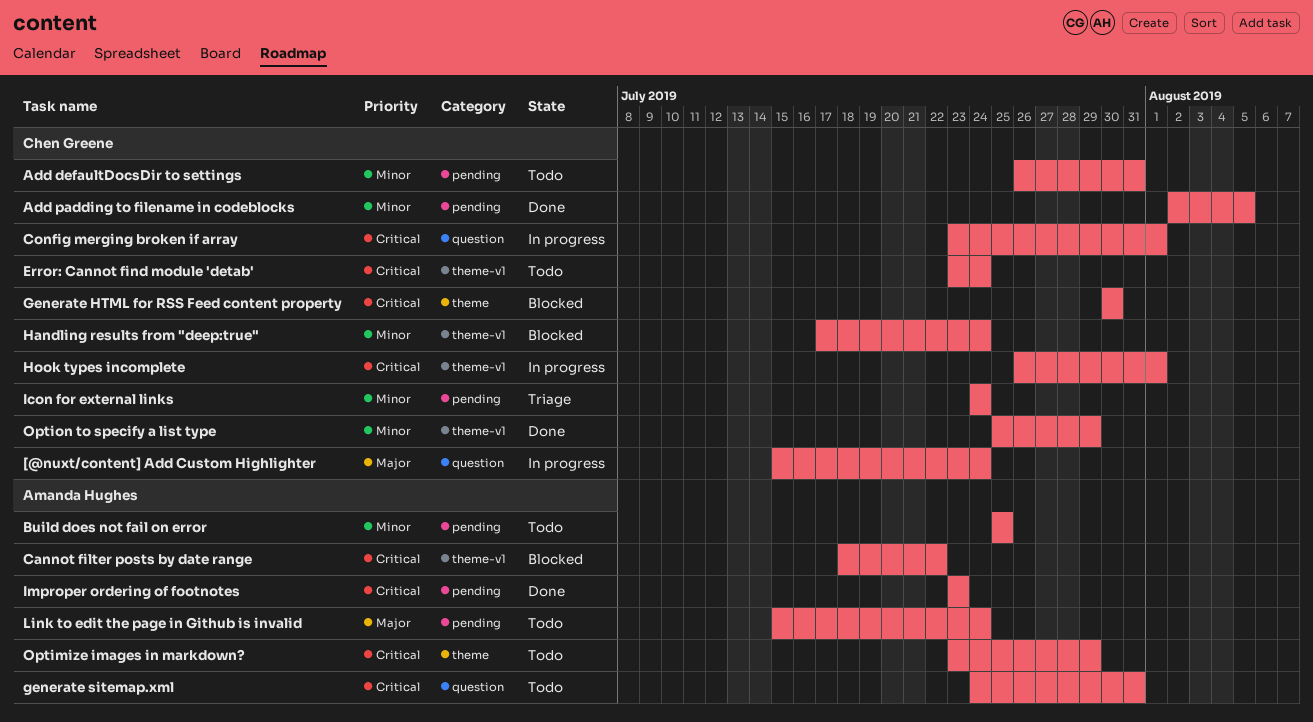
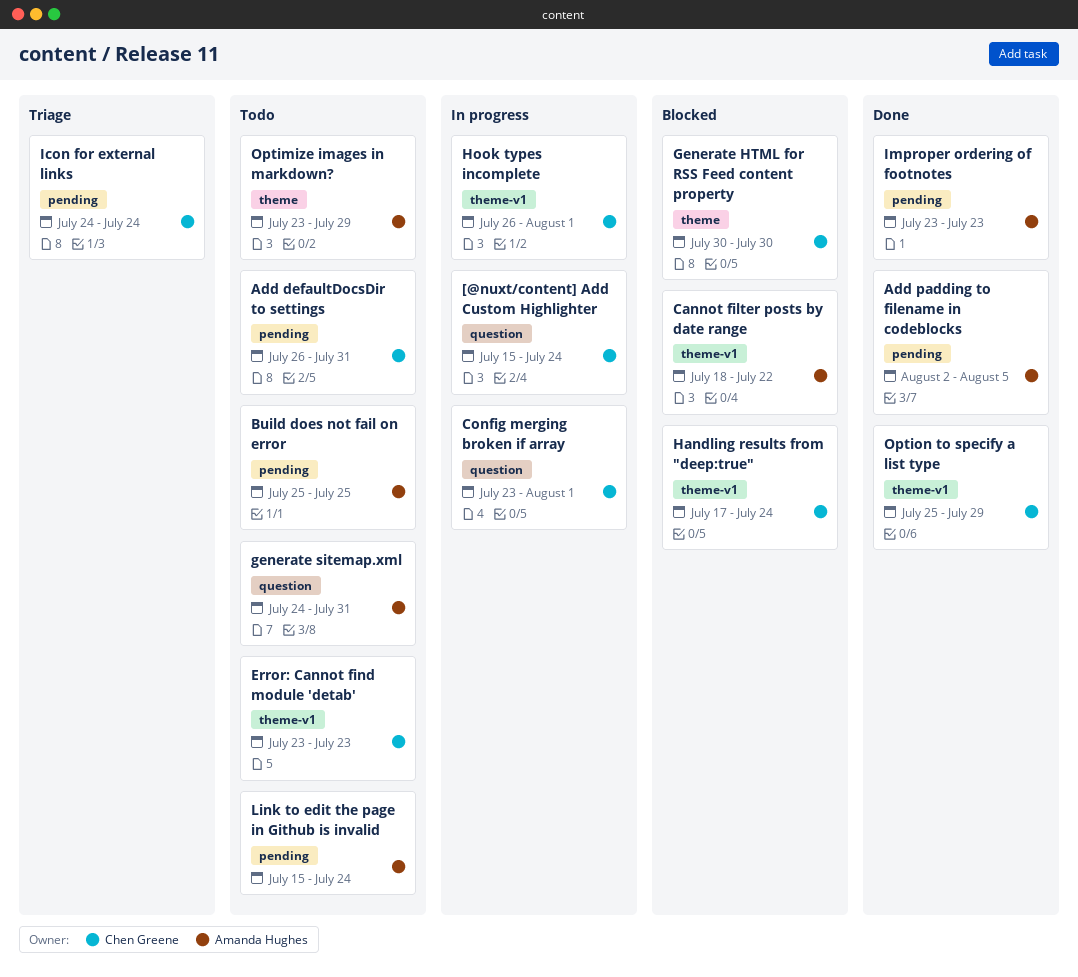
Add padding to filename in codeblocks, owner: Chen Greene -> Amanda Hughes
Error: Cannot find module 'detab', due: Jul 24 -> Jul 23

